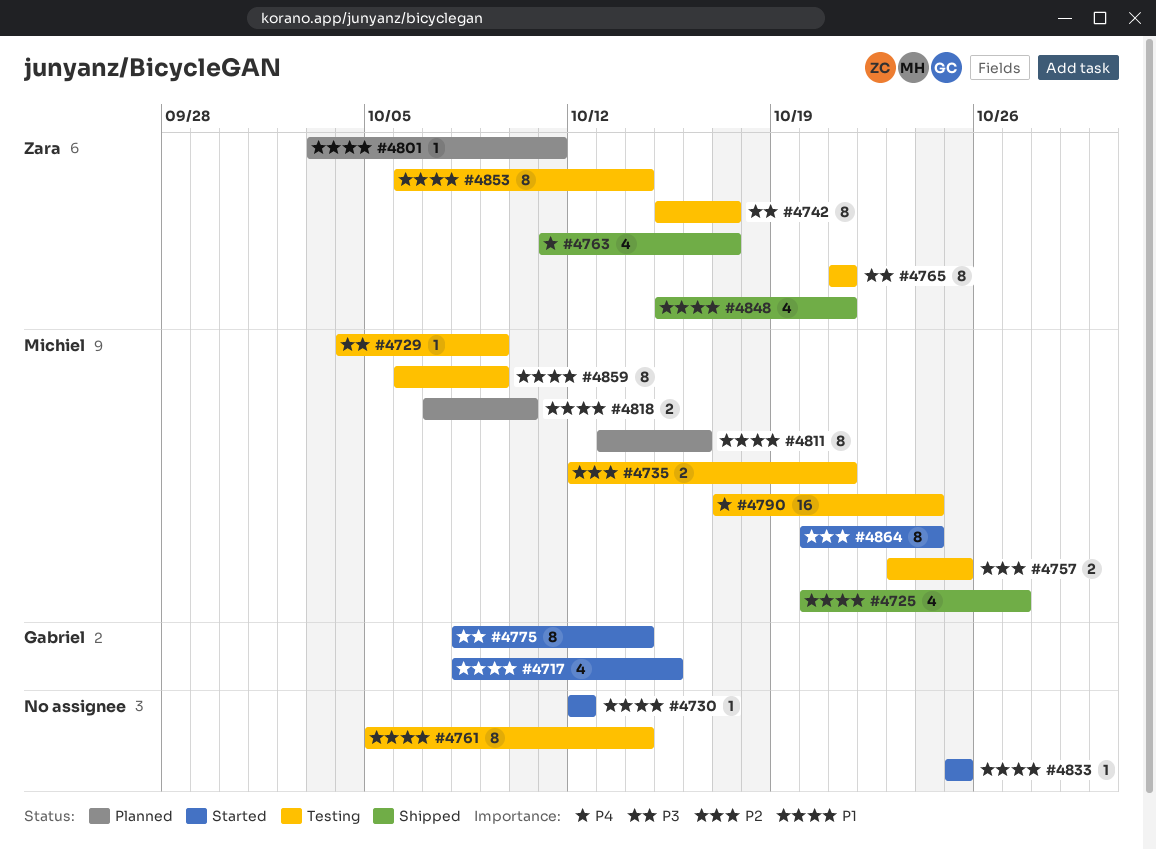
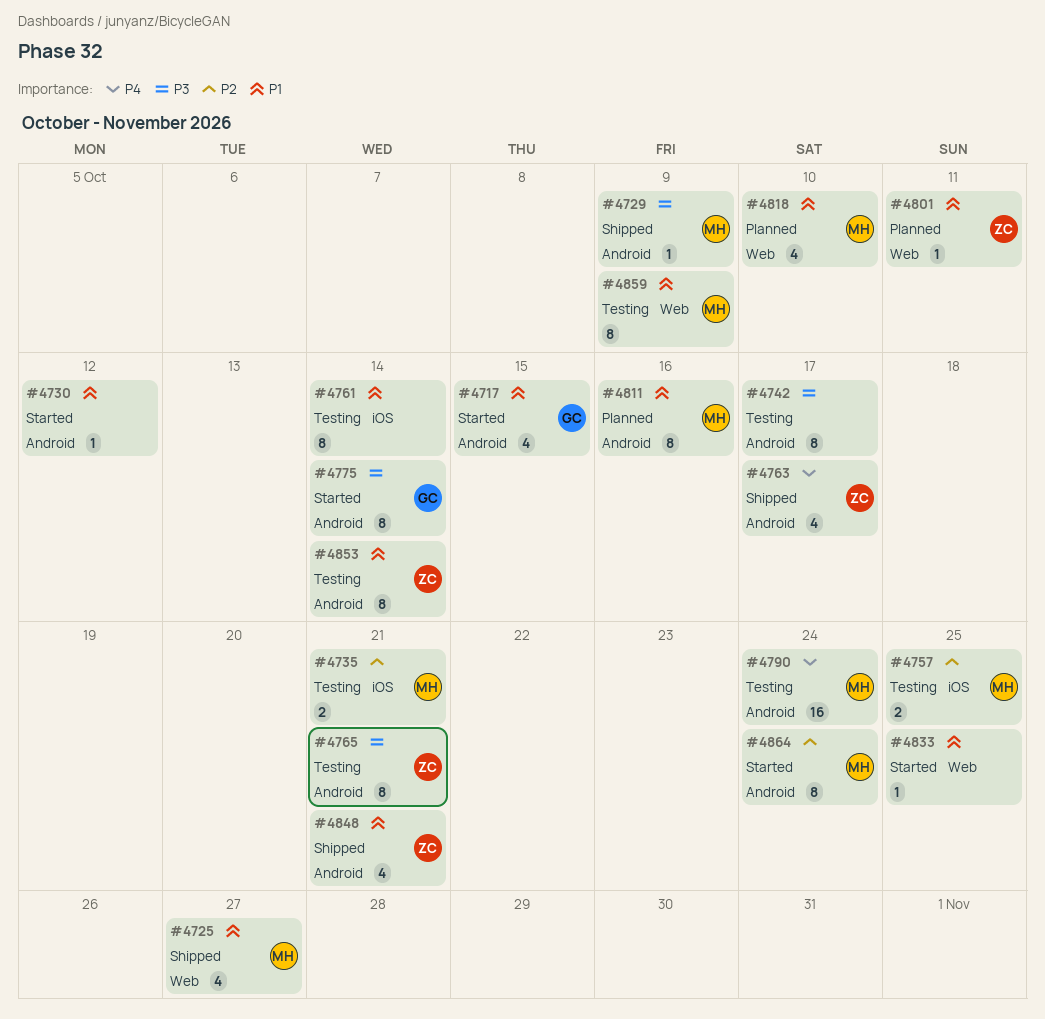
#4729, status: Testing -> Shipped
#4742, owner: Zara -> none
#4818, estimate: 2 -> 4

